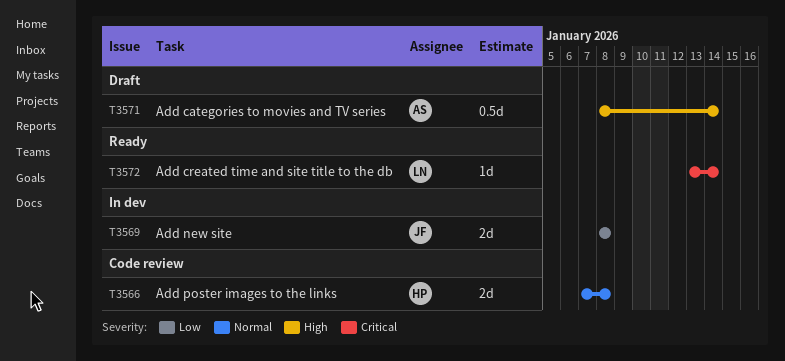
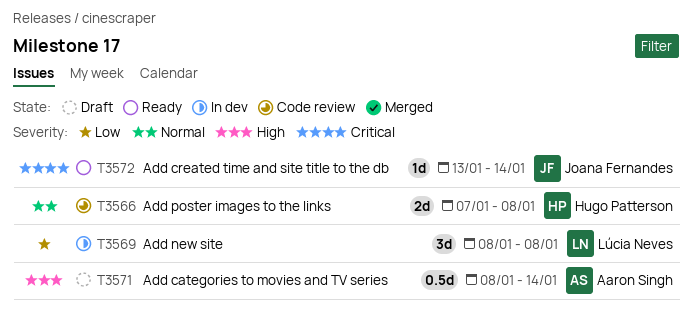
T3569, owner: Joana Fernandes -> Lúcia Neves
T3569, estimate: 2d -> 3d
T3572, owner: Lúcia Neves -> Joana Fernandes

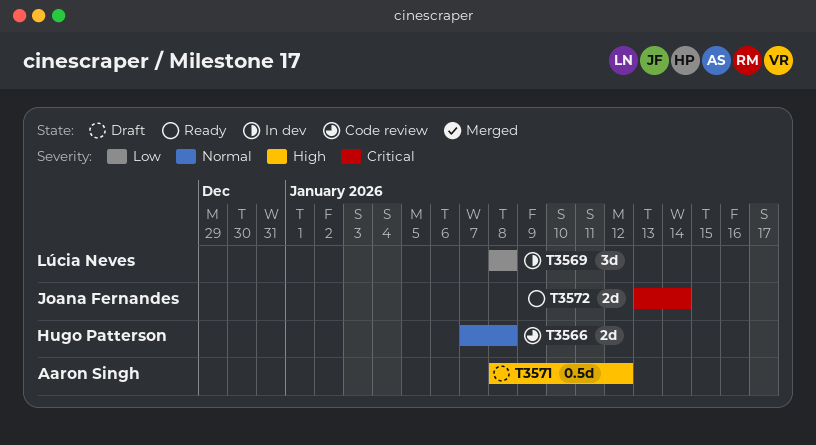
T3571, due: Jan 14 -> Jan 12
T3572, estimate: 1d -> 2d

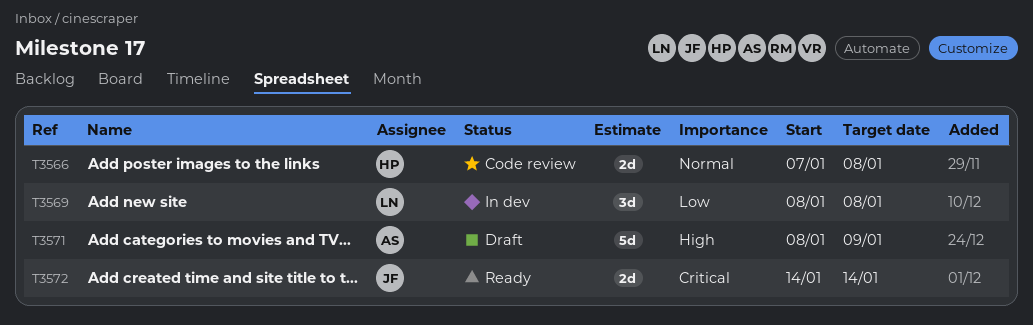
T3571, estimate: 0.5d -> 5d
T3571, due: Jan 12 -> Jan 9
T3572, start: Jan 13 -> Jan 14

